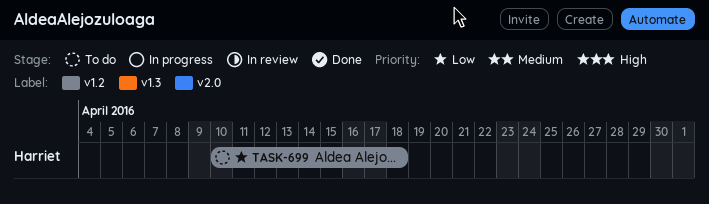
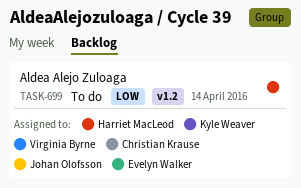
TASK-699, due: Apr 18 -> Apr 14

